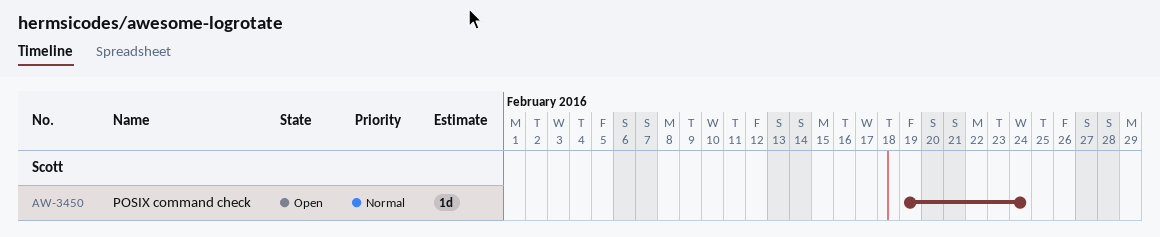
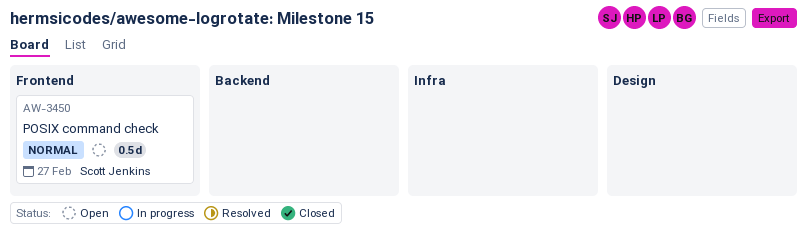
AW-3450, estimate: 1d -> 0.5d
AW-3450, due: Feb 24 -> Feb 27

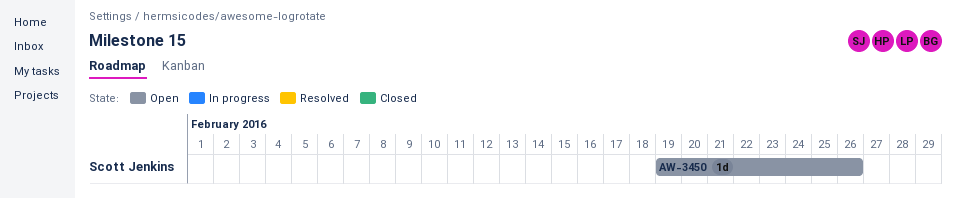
AW-3450, estimate: 0.5d -> 1d
AW-3450, due: Feb 27 -> Feb 26

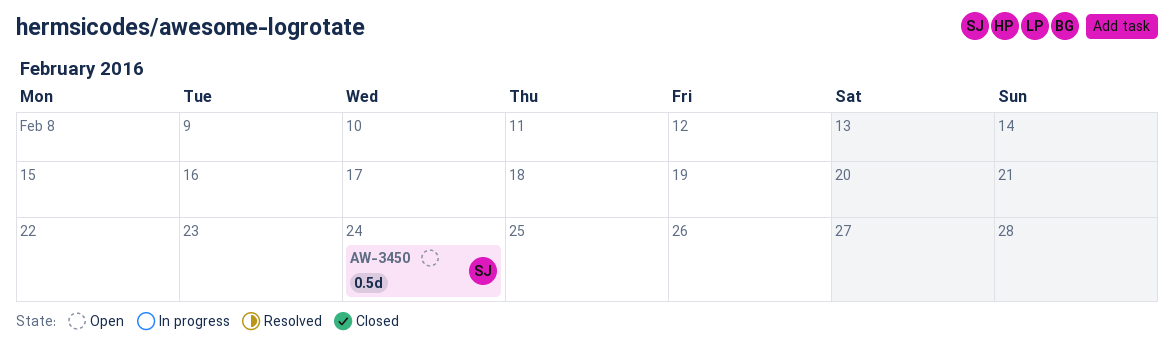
AW-3450, estimate: 1d -> 0.5d
AW-3450, due: Feb 26 -> Feb 24

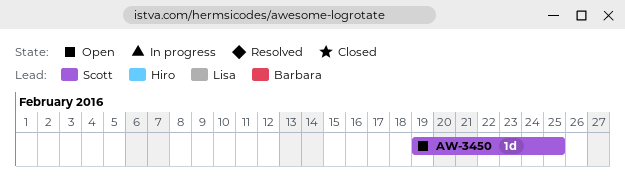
AW-3450, estimate: 0.5d -> 1d
AW-3450, due: Feb 24 -> Feb 25

